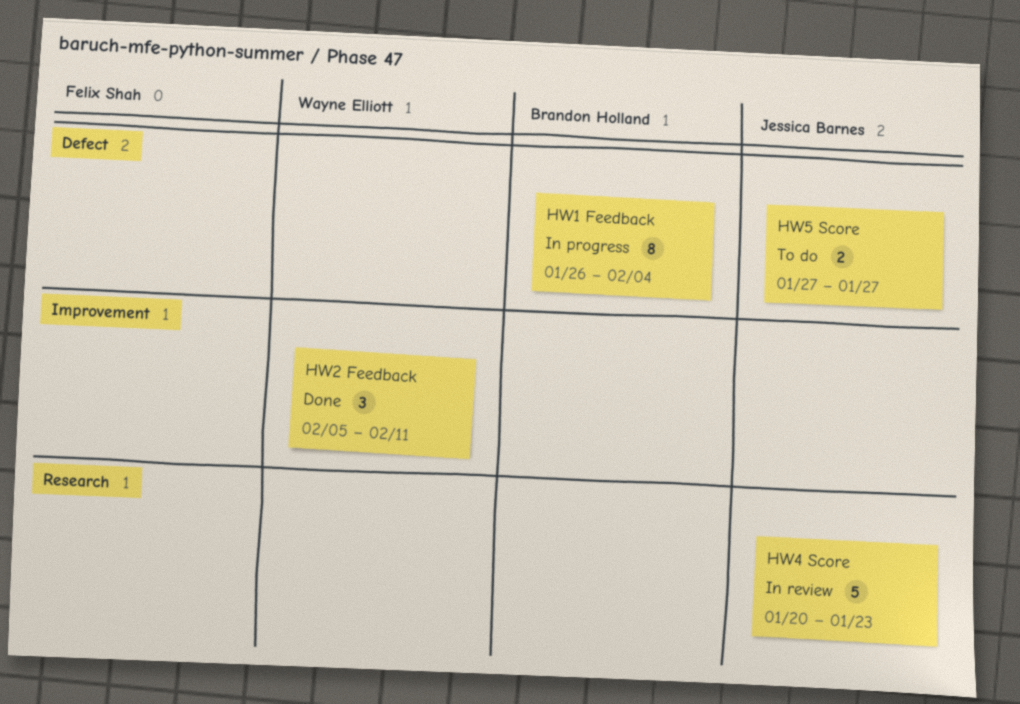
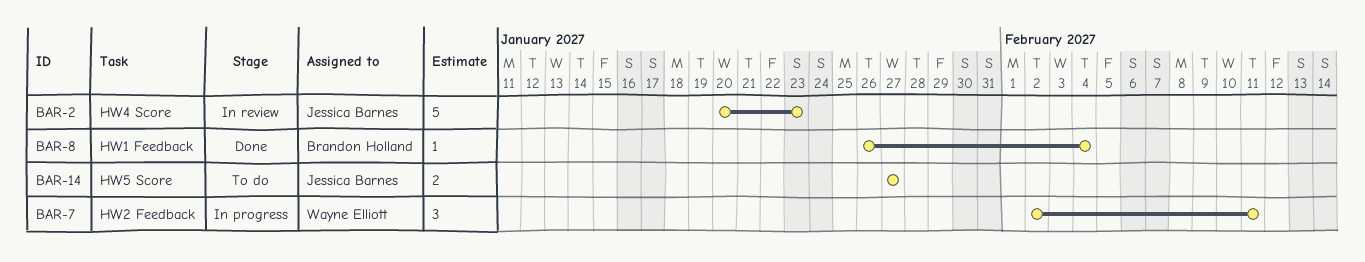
HW1 Feedback, status: In progress -> Done
HW1 Feedback, estimate: 8 -> 1
HW2 Feedback, status: Done -> In progress
HW2 Feedback, start: Feb 5 -> Feb 2

